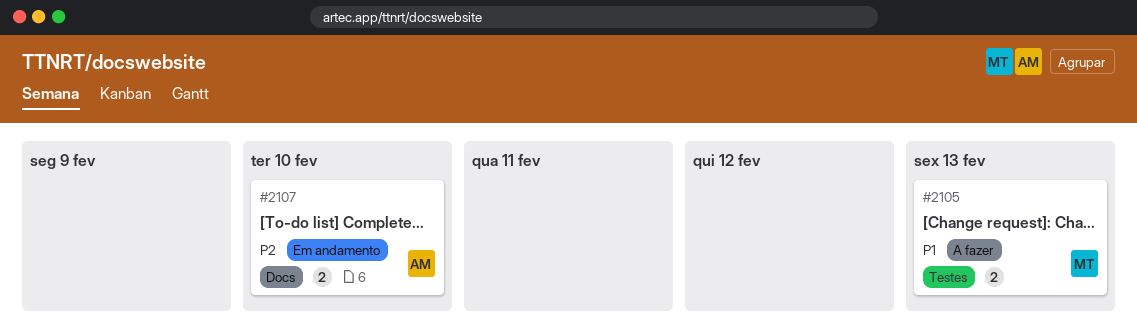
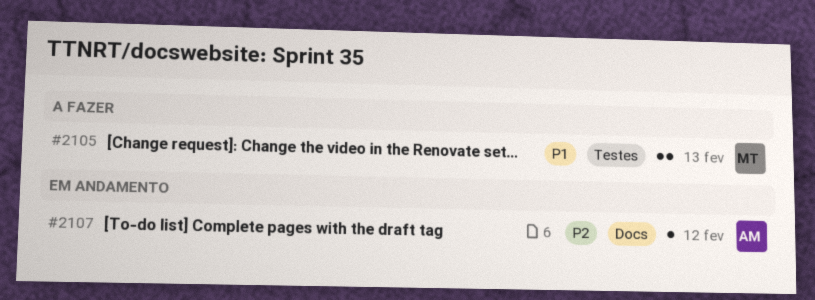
#2107, estimate: 2 -> 1
#2107, due: Feb 10 -> Feb 12

